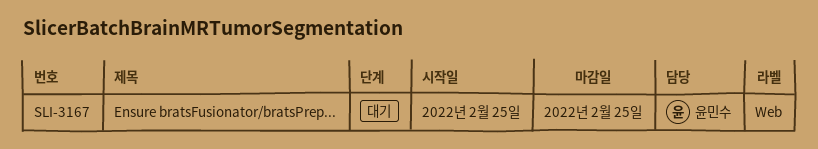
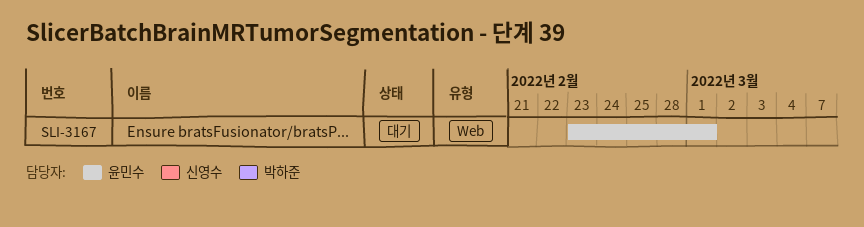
SLI-3167, start: Feb 25 -> Feb 23
SLI-3167, due: Feb 25 -> Mar 1

